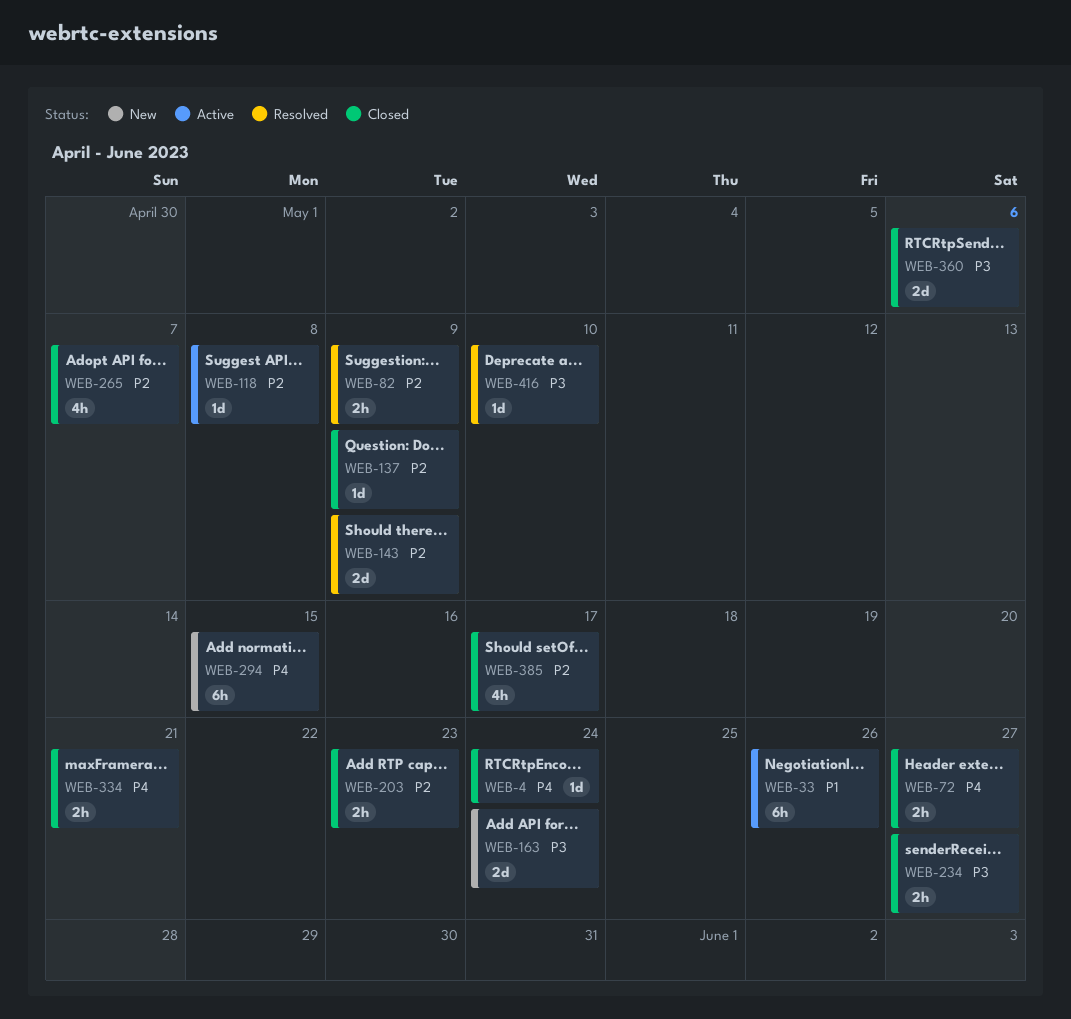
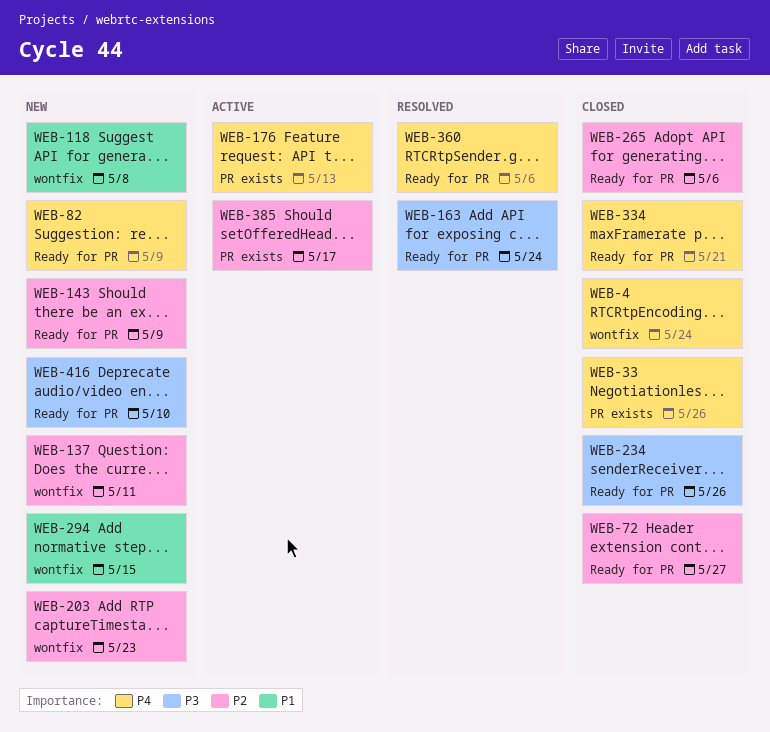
WEB-33, status: Active -> Closed
WEB-33, priority: P1 -> P4
WEB-72, priority: P4 -> P2
WEB-82, status: Resolved -> New
WEB-82, priority: P2 -> P4
WEB-118, status: Active -> New
WEB-118, priority: P2 -> P1
WEB-137, status: Closed -> New
WEB-137, due: May 9 -> May 11
WEB-143, status: Resolved -> New
WEB-163, status: New -> Resolved
WEB-176: none -> present
WEB-203, status: Closed -> New
WEB-234, due: May 27 -> May 26
WEB-265, due: May 7 -> May 6
WEB-294, priority: P4 -> P1
WEB-360, status: Closed -> Resolved
WEB-360, priority: P3 -> P4
WEB-385, status: Closed -> Active
WEB-416, status: Resolved -> New

